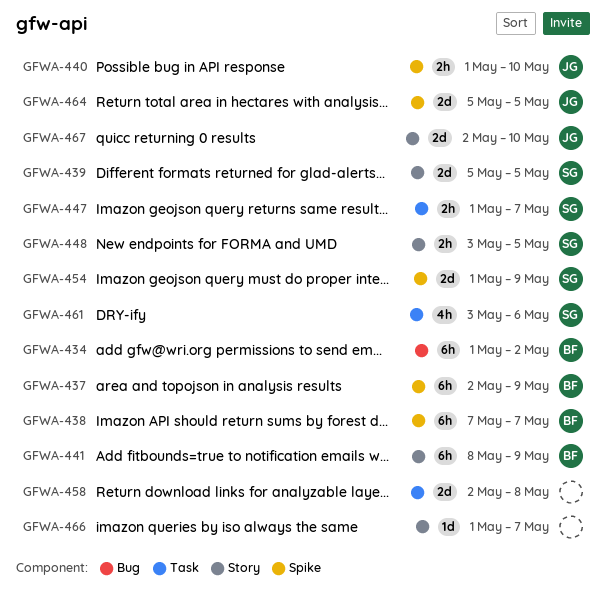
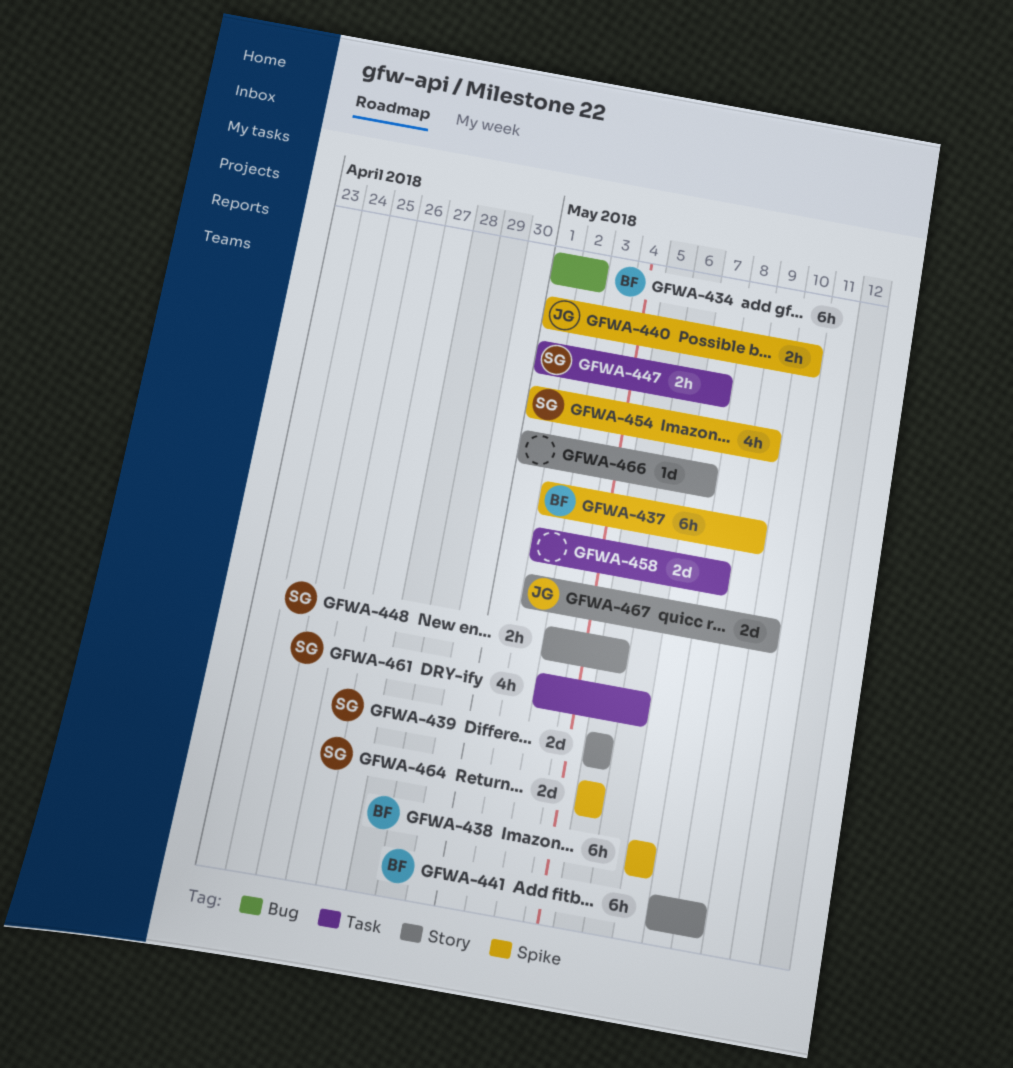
GFWA-454, estimate: 2d -> 4h
GFWA-464, owner: JG -> SG

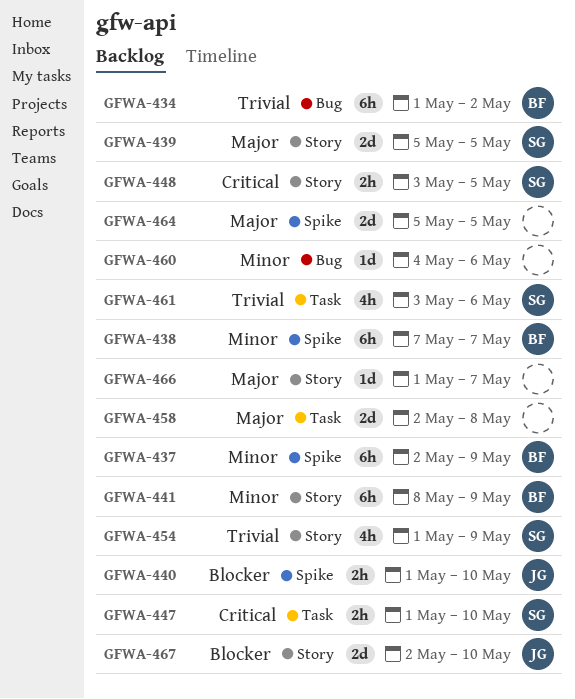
GFWA-447, due: May 7 -> May 10
GFWA-454, label: Spike -> Story
GFWA-460: none -> present
GFWA-464, owner: SG -> none

